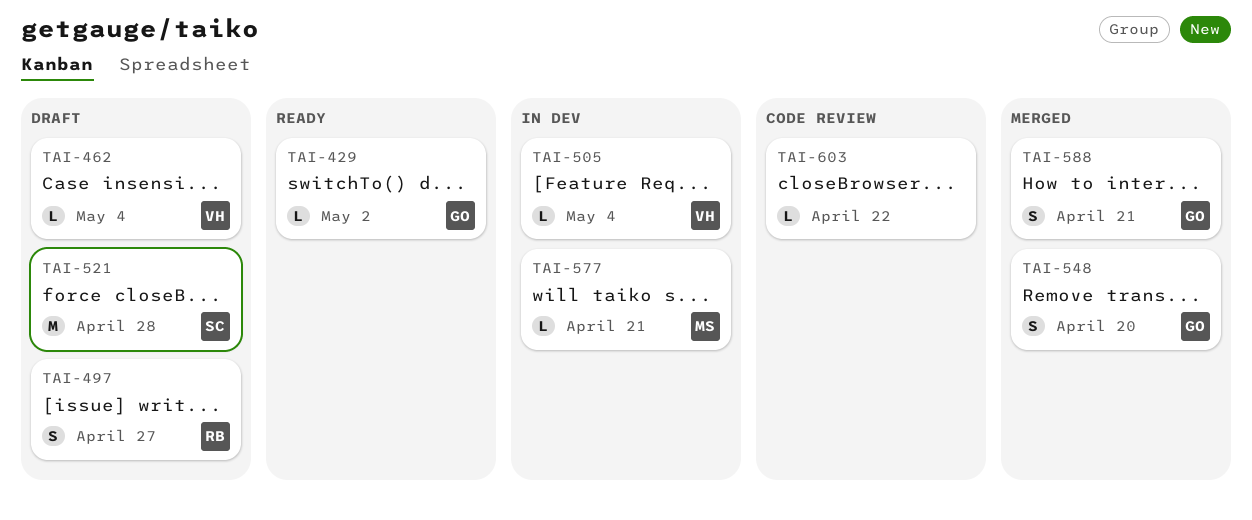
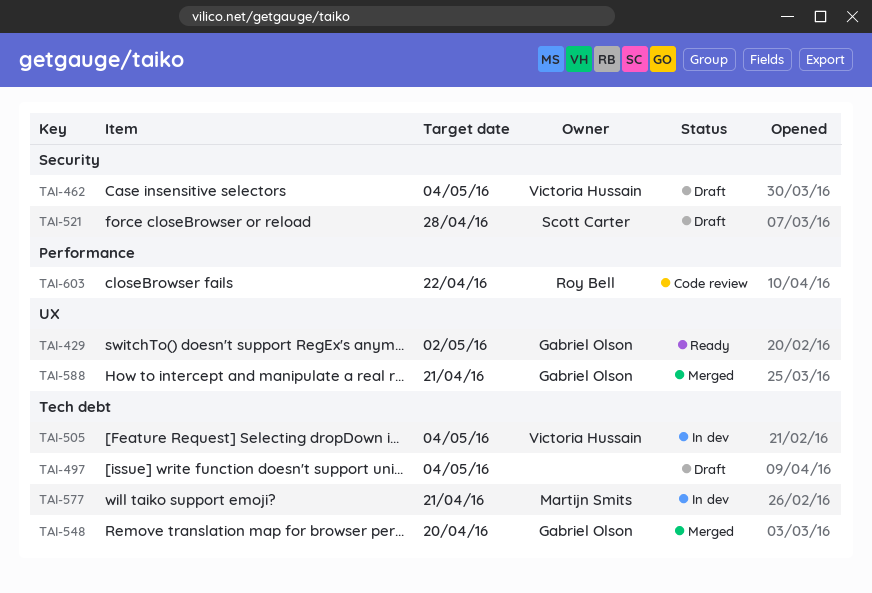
TAI-497, owner: Roy Bell -> none
TAI-497, due: Apr 27 -> May 4
TAI-603, owner: none -> Roy Bell

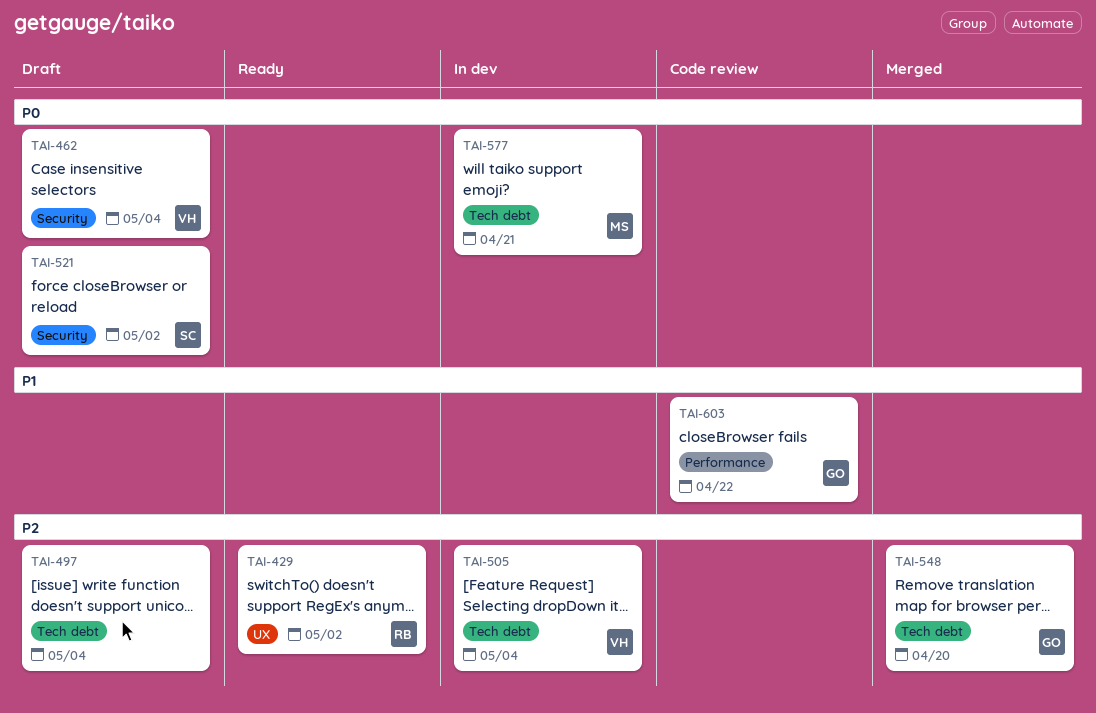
TAI-429, owner: Gabriel Olson -> Roy Bell
TAI-521, due: Apr 28 -> May 2
TAI-588: present -> none
TAI-603, owner: Roy Bell -> Gabriel Olson

